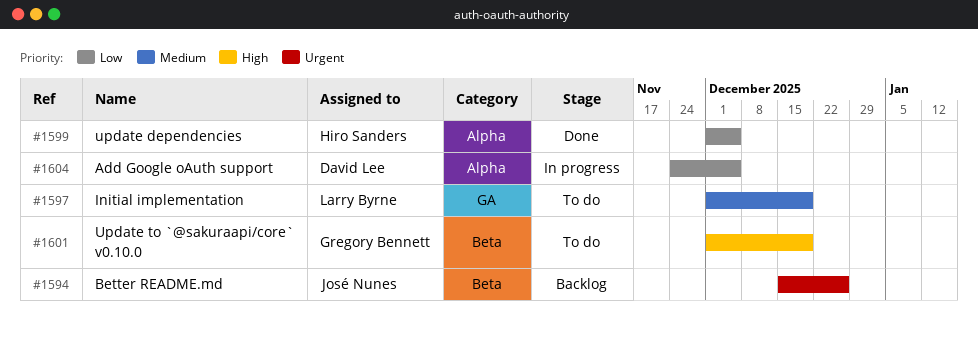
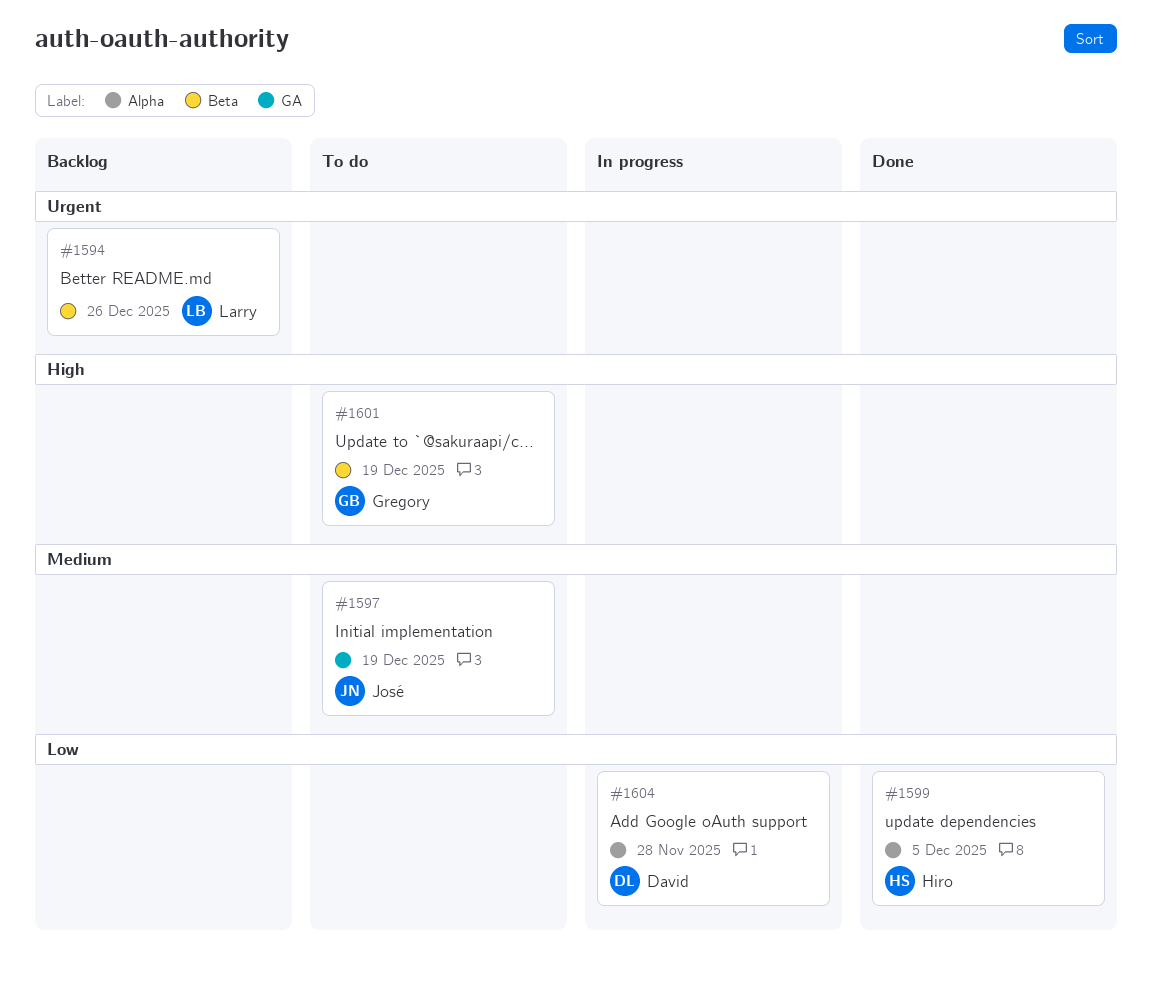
#1594, owner: José Nunes -> Larry Byrne
#1597, owner: Larry Byrne -> José Nunes
#1604, due: Dec 5 -> Nov 28

